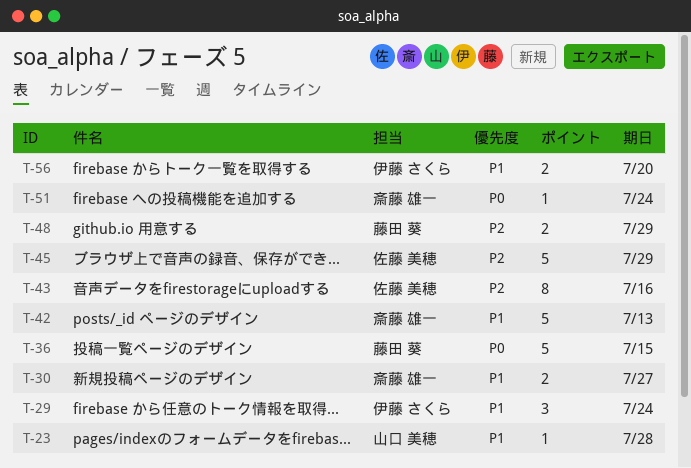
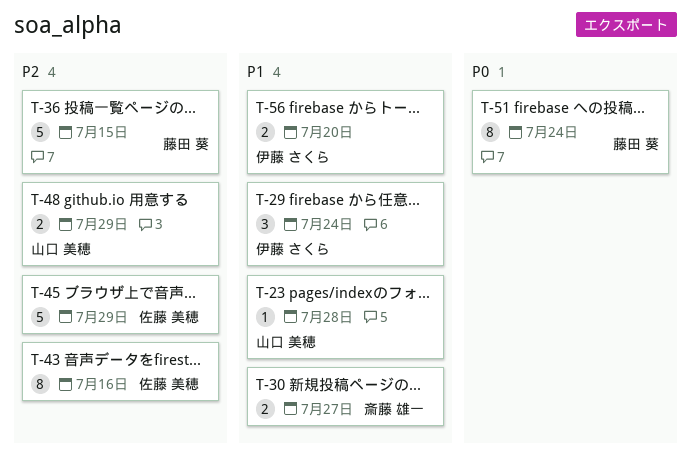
T-36, priority: P0 -> P2
T-42: present -> none
T-48, owner: 藤田 葵 -> 山口 美穂
T-51, owner: 斎藤 雄一 -> 藤田 葵
T-51, estimate: 1 -> 8

